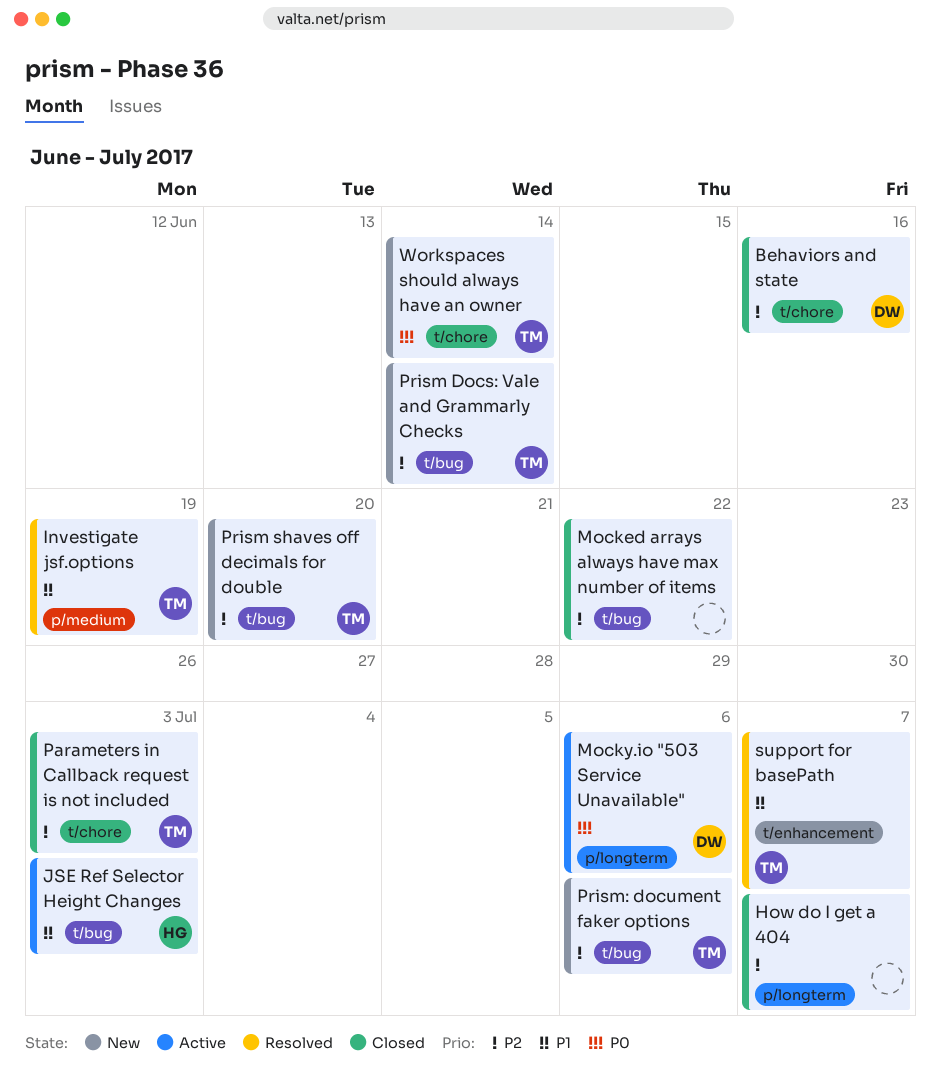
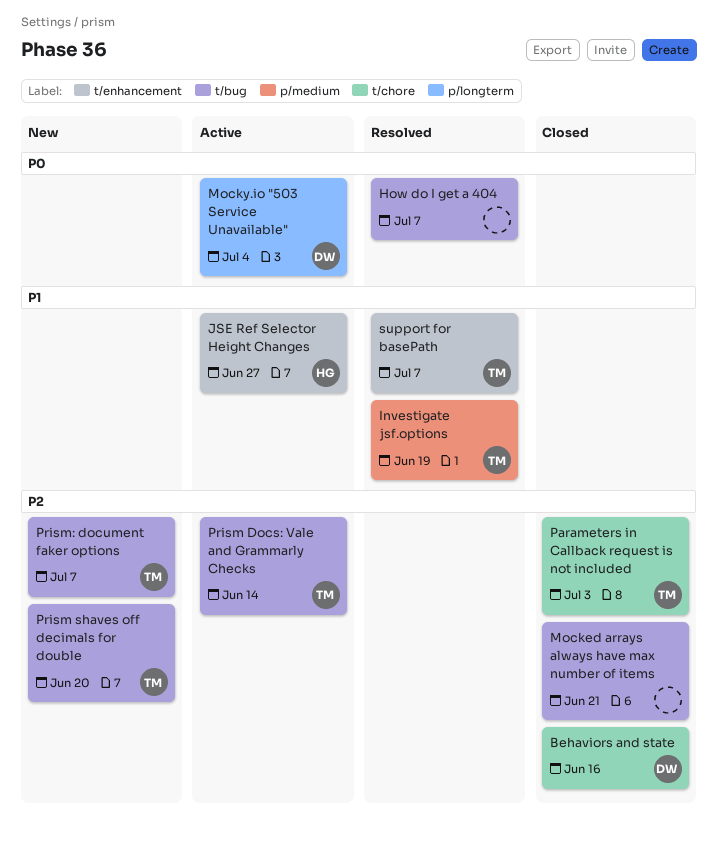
How do I get a 404, status: Closed -> Resolved
How do I get a 404, priority: P2 -> P0
How do I get a 404, label: p/longterm -> t/bug
JSE Ref Selector Height Changes, label: t/bug -> t/enhancement
JSE Ref Selector Height Changes, due: Jul 3 -> Jun 27
Mocked arrays always have max number of items, due: Jun 22 -> Jun 21
Mocky.io "503 Service Unavailable", due: Jul 6 -> Jul 4
Prism Docs: Vale and Grammarly Checks, status: New -> Active
Prism: document faker options, due: Jul 6 -> Jul 7
Workspaces should always have an owner: present -> none

